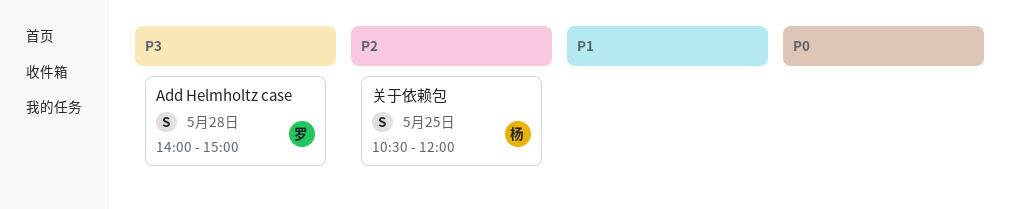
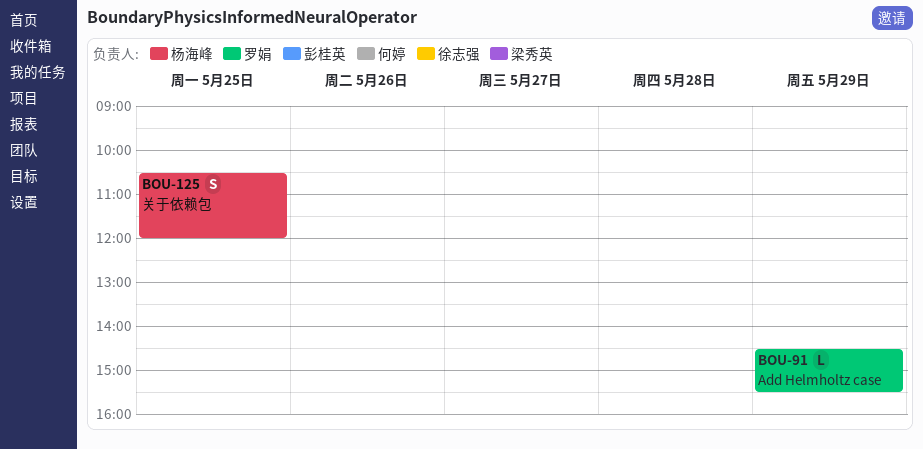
Add Helmholtz case, estimate: S -> L
Add Helmholtz case, day: May 28 -> May 29
Add Helmholtz case, begins: 14:00 -> 14:30
Add Helmholtz case, ends: 15:00 -> 15:30

